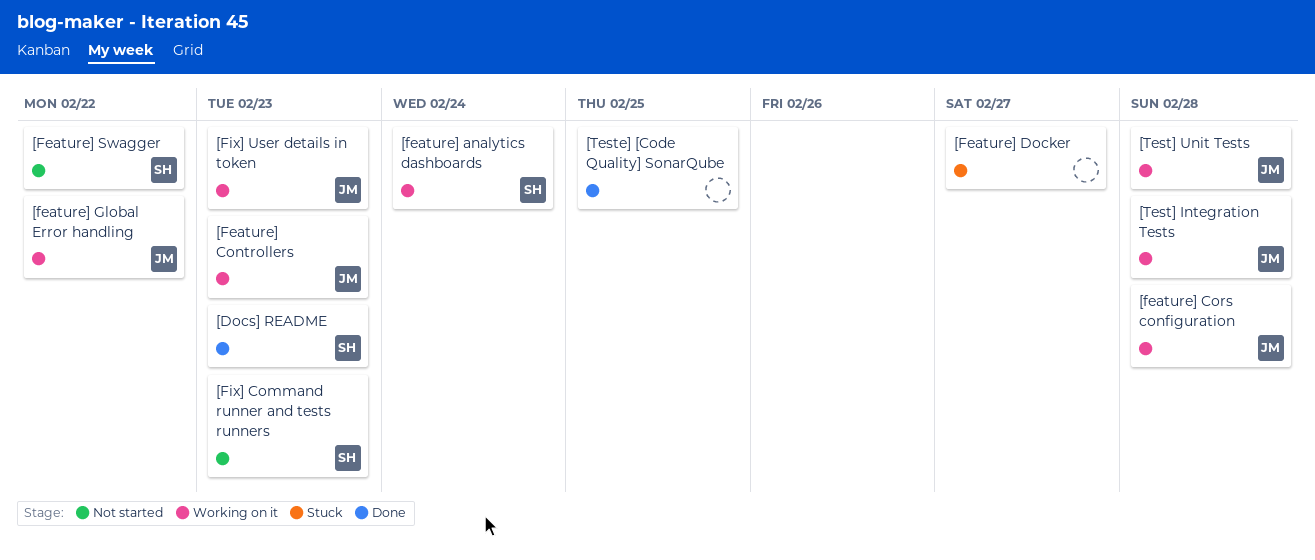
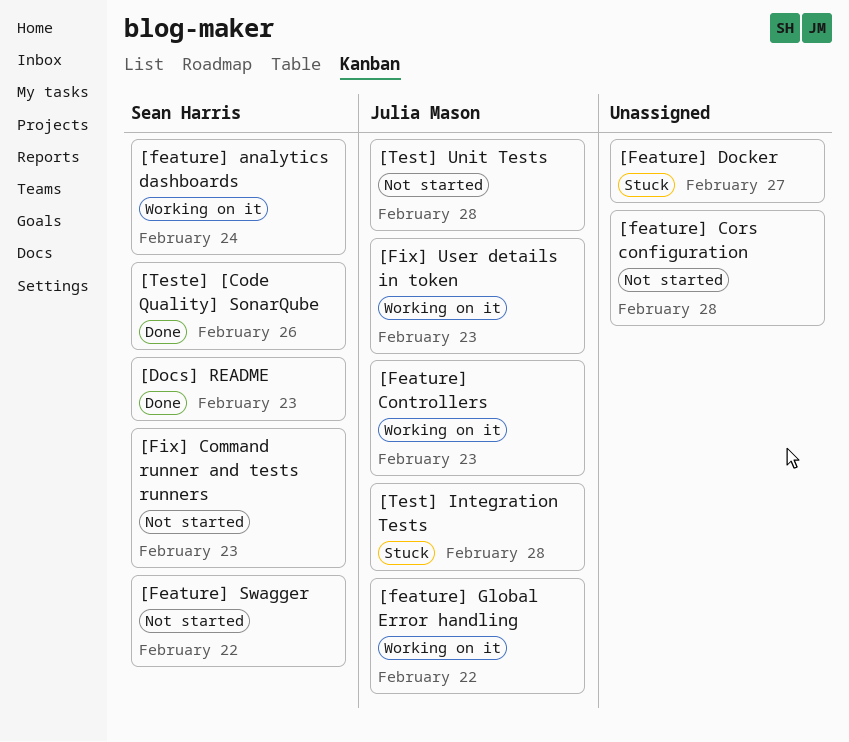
[feature] Cors configuration, status: Working on it -> Not started
[feature] Cors configuration, owner: Julia Mason -> none
[Test] Integration Tests, status: Working on it -> Stuck
[Test] Unit Tests, status: Working on it -> Not started
[Teste] [Code Quality] SonarQube, owner: none -> Sean Harris
[Teste] [Code Quality] SonarQube, due: Feb 25 -> Feb 26

